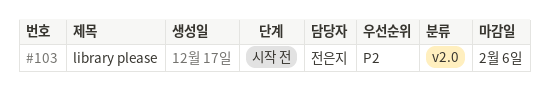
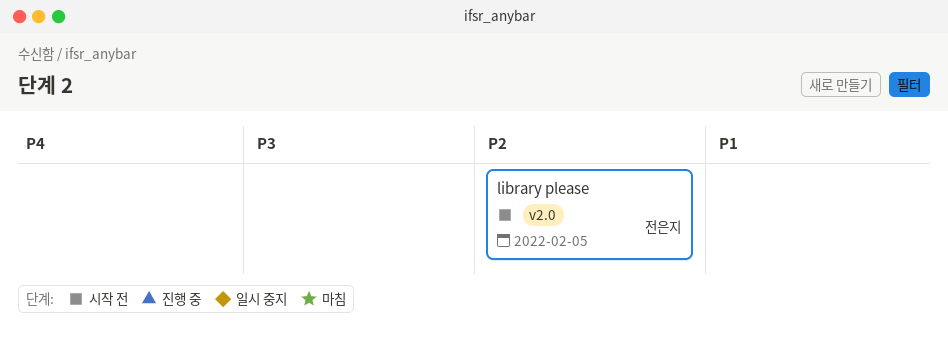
library please, due: Feb 6 -> Feb 5

